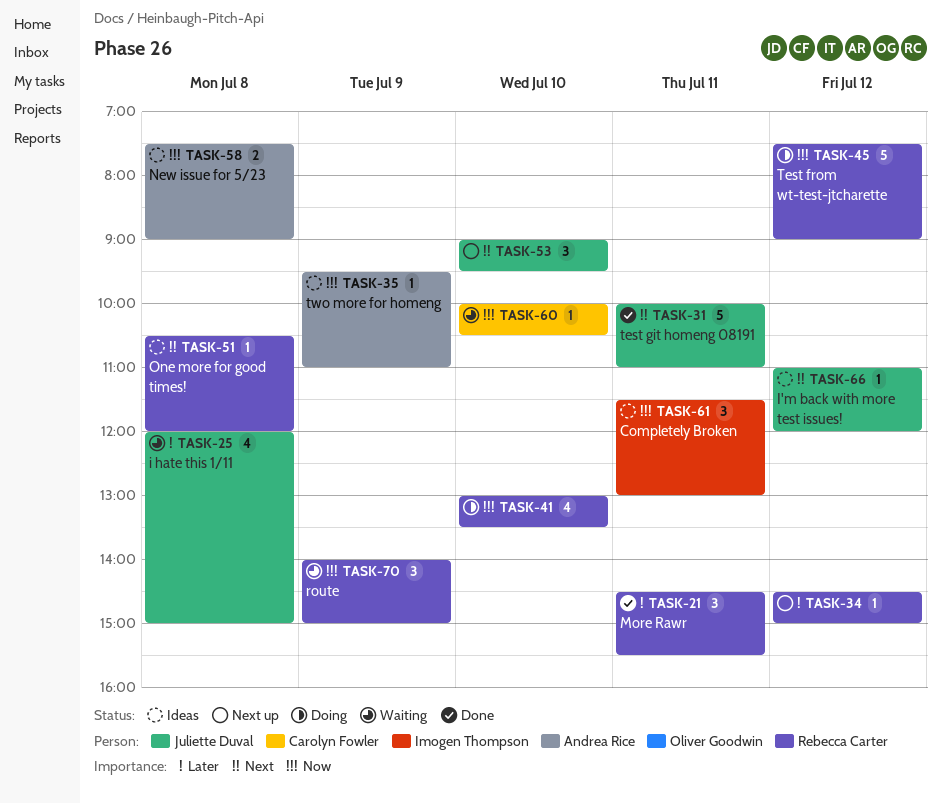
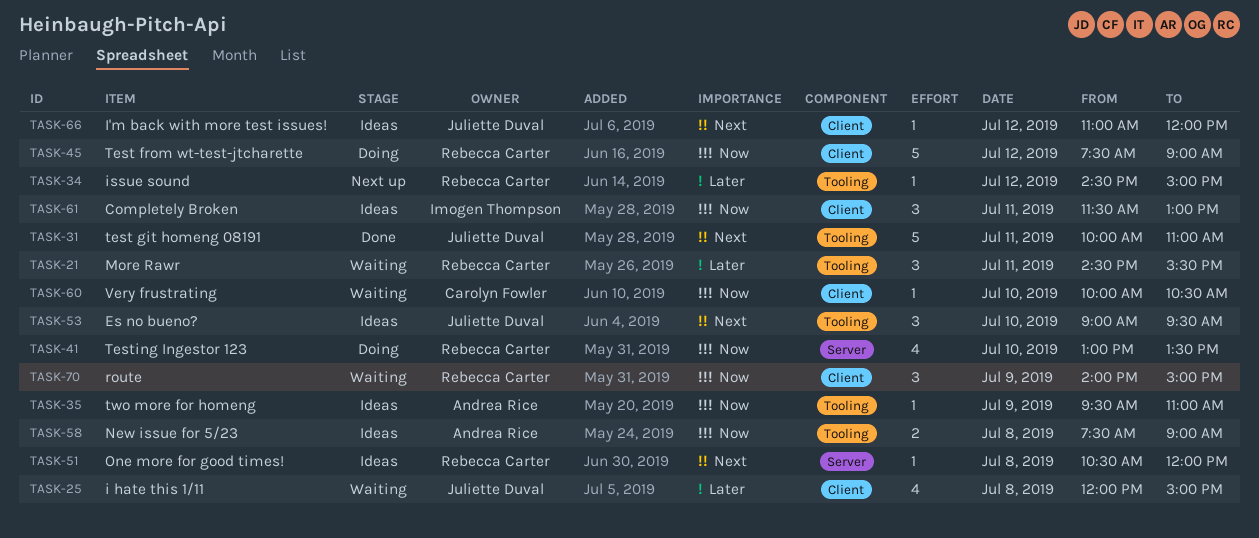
TASK-21, status: Done -> Waiting
TASK-53, status: Next up -> Ideas

